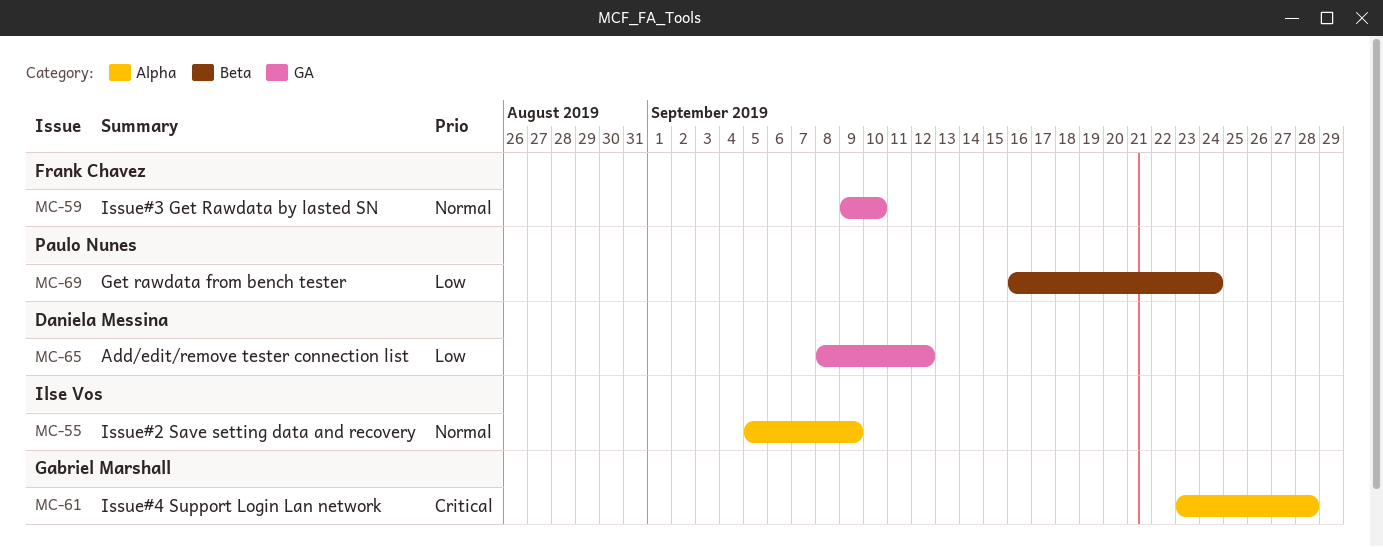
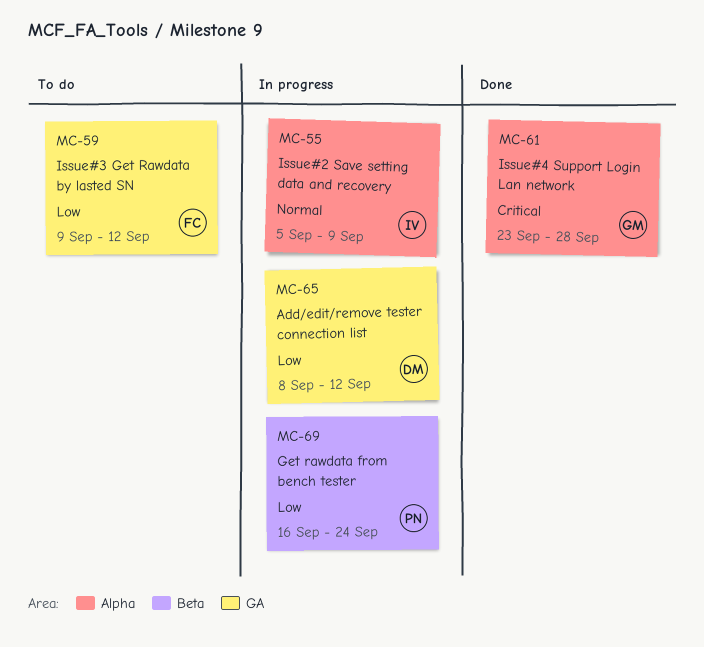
MC-59, priority: Normal -> Low
MC-59, due: Sep 10 -> Sep 12

